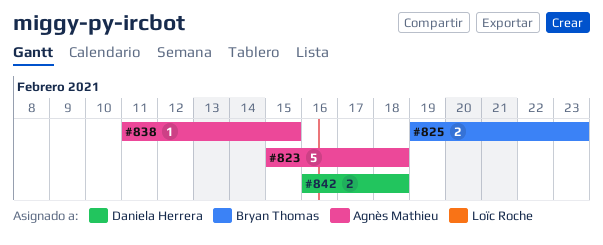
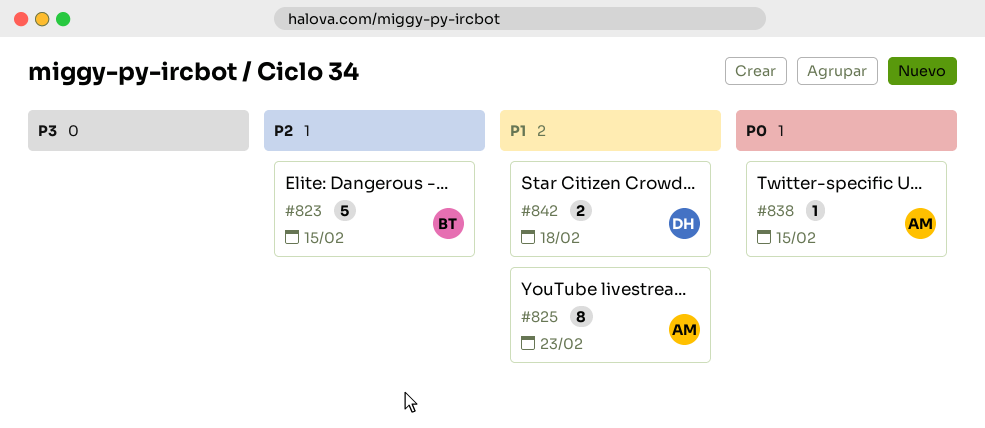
#823, owner: Agnès Mathieu -> Bryan Thomas
#823, due: Feb 18 -> Feb 15
#825, owner: Bryan Thomas -> Agnès Mathieu
#825, estimate: 2 -> 8

